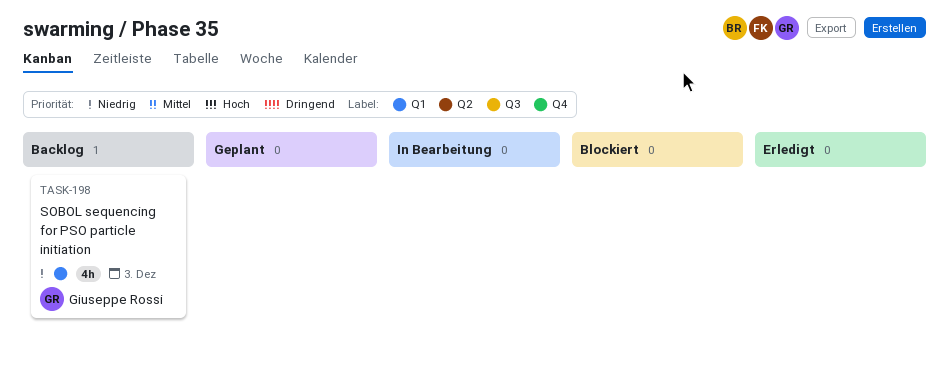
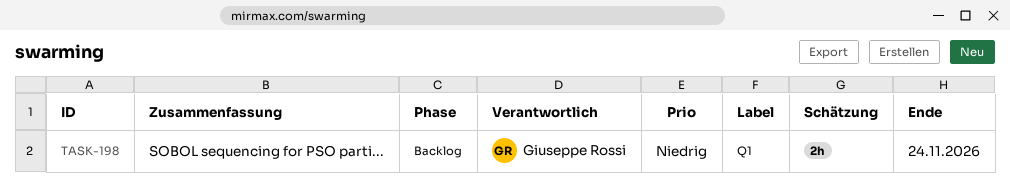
TASK-198, estimate: 4h -> 2h
TASK-198, due: Dec 3 -> Nov 24

